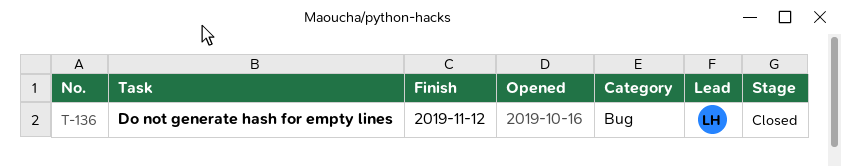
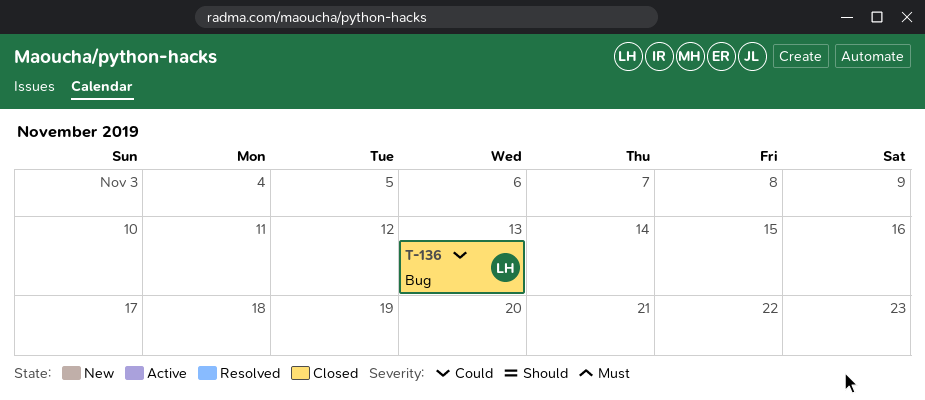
T-136, due: Nov 12 -> Nov 13

